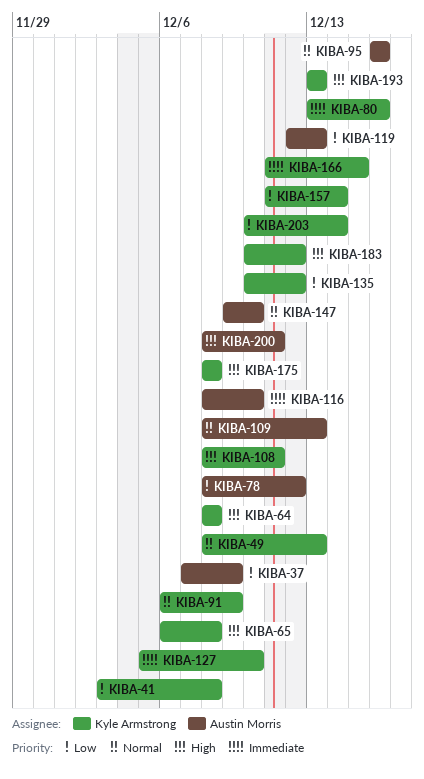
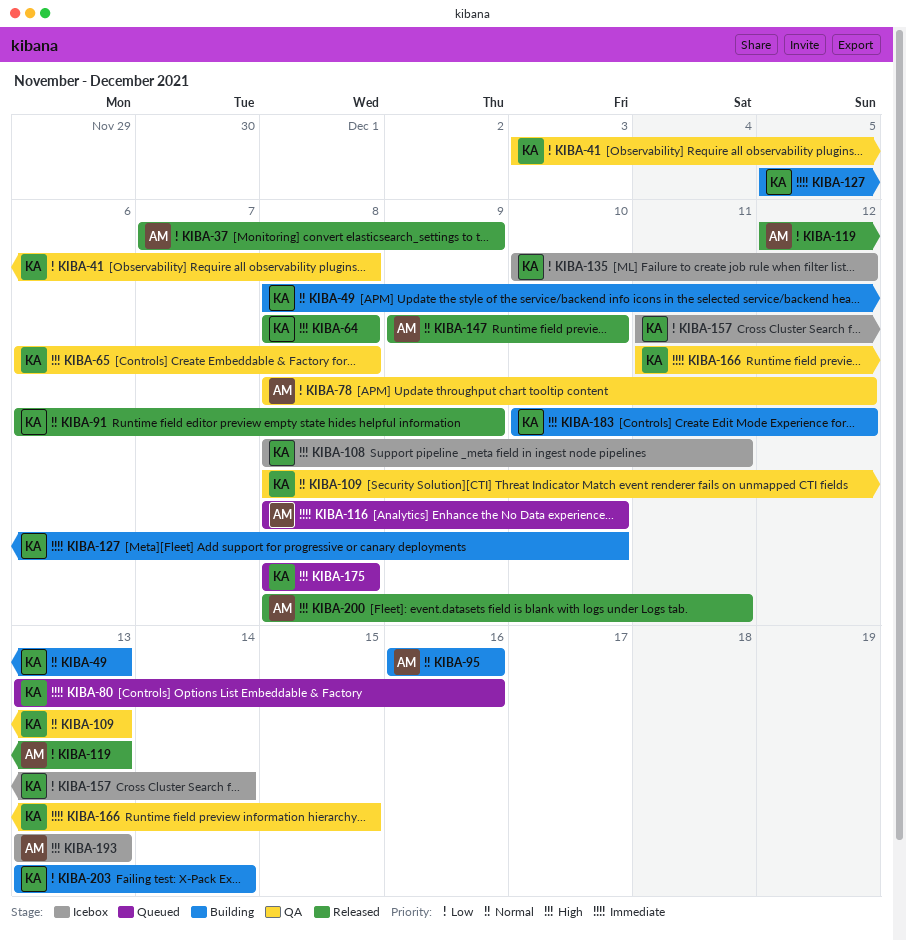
KIBA-109, owner: Austin Morris -> Kyle Armstrong
KIBA-193, owner: Kyle Armstrong -> Austin Morris
KIBA-203, start: Dec 10 -> Dec 13

